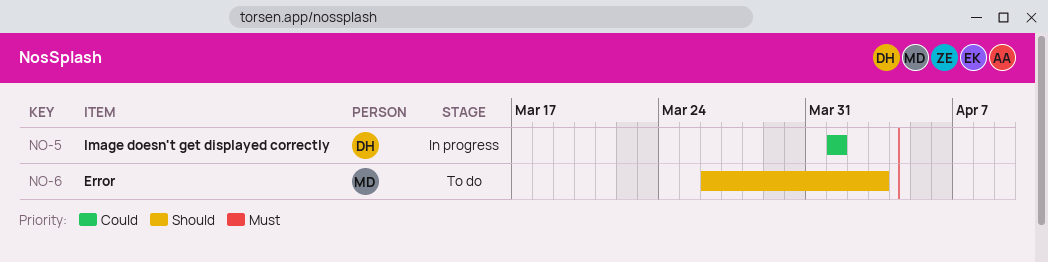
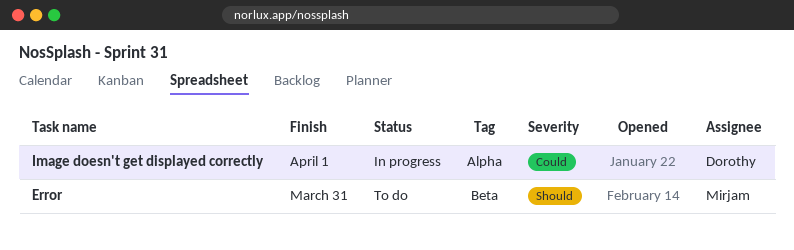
Error, due: Apr 3 -> Mar 31

